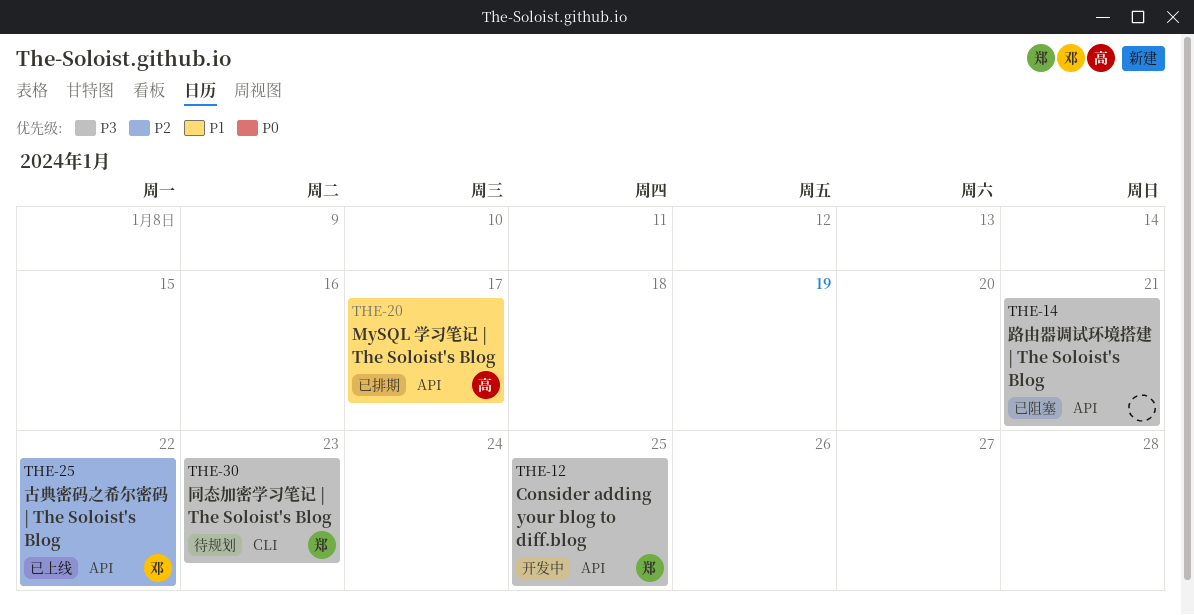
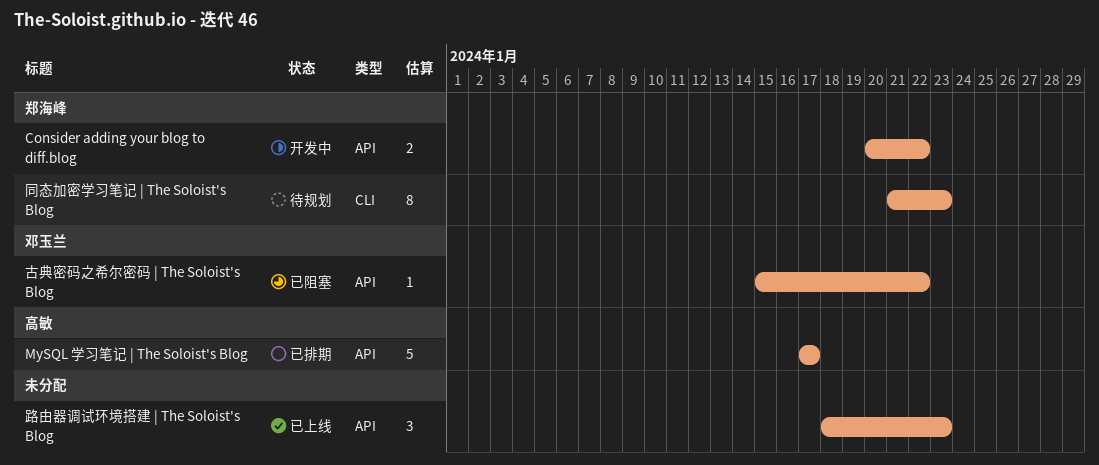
Consider adding your blog to diff.blog, due: Jan 25 -> Jan 22
古典密码之希尔密码 | The Soloist's Blog, status: 已上线 -> 已阻塞
路由器调试环境搭建 | The Soloist's Blog, status: 已阻塞 -> 已上线
路由器调试环境搭建 | The Soloist's Blog, due: Jan 21 -> Jan 23

